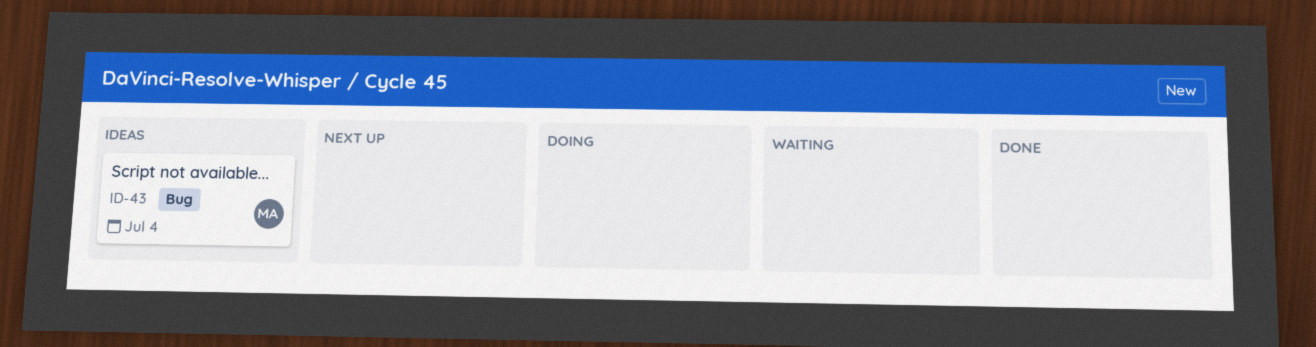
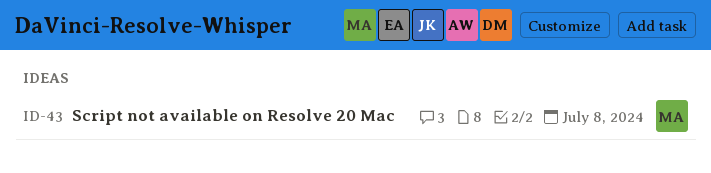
ID-43, due: Jul 4 -> Jul 8

